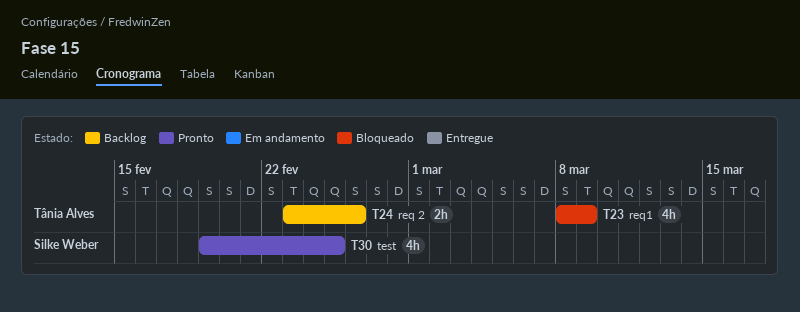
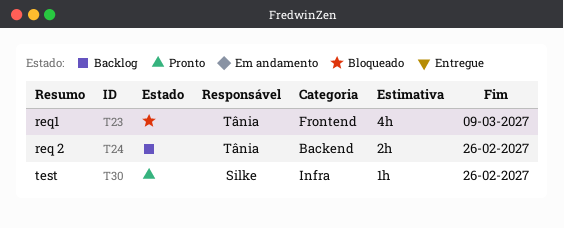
T30, estimate: 4h -> 1h
T30, due: Feb 25 -> Feb 26

